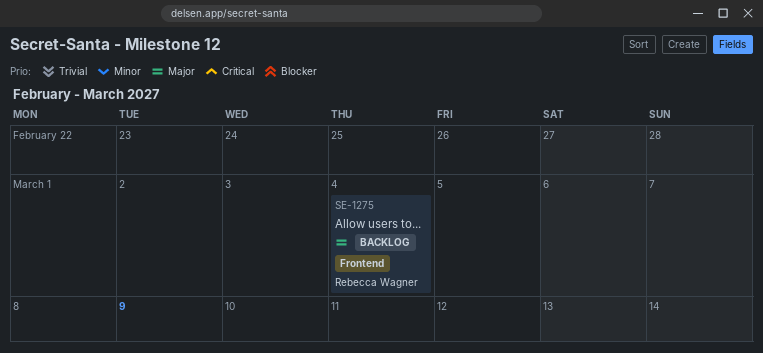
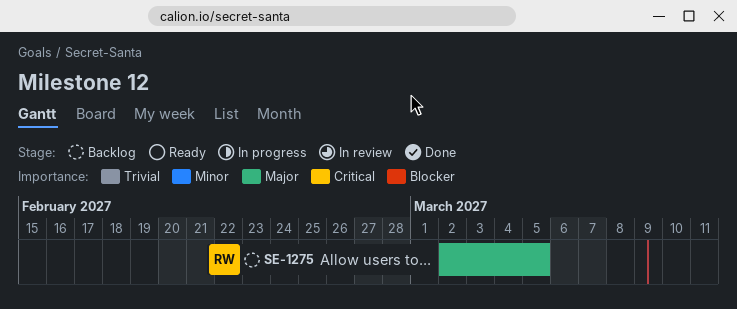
SE-1275, due: Mar 4 -> Mar 5

